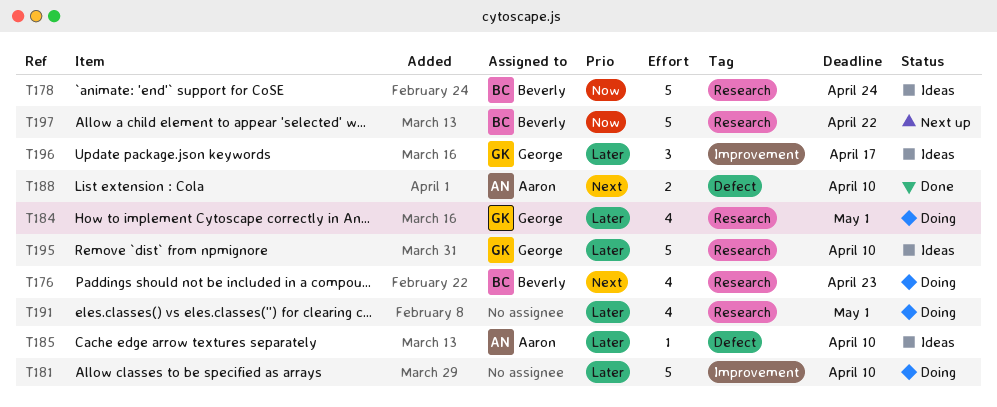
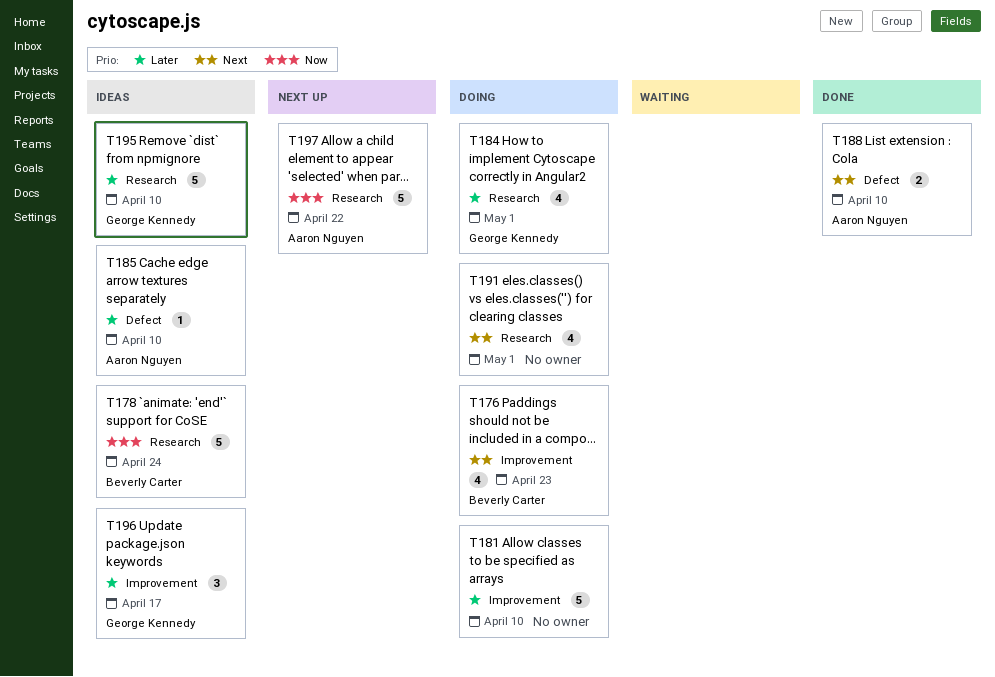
T176, label: Research -> Improvement
T191, priority: Later -> Next
T197, owner: Beverly Carter -> Aaron Nguyen

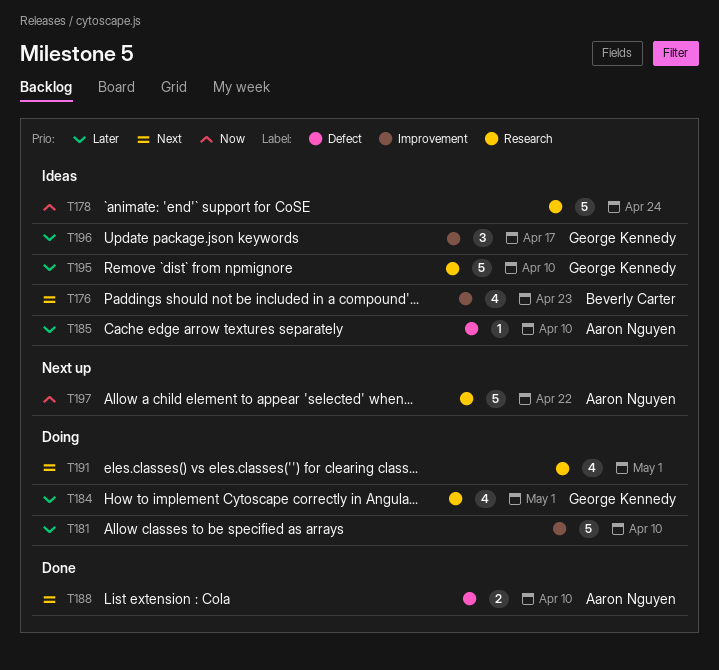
T176, status: Doing -> Ideas
T178, owner: Beverly Carter -> none

